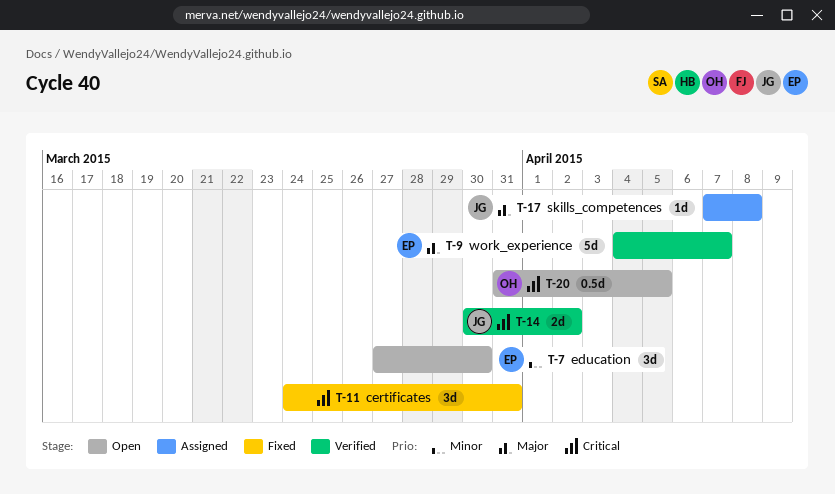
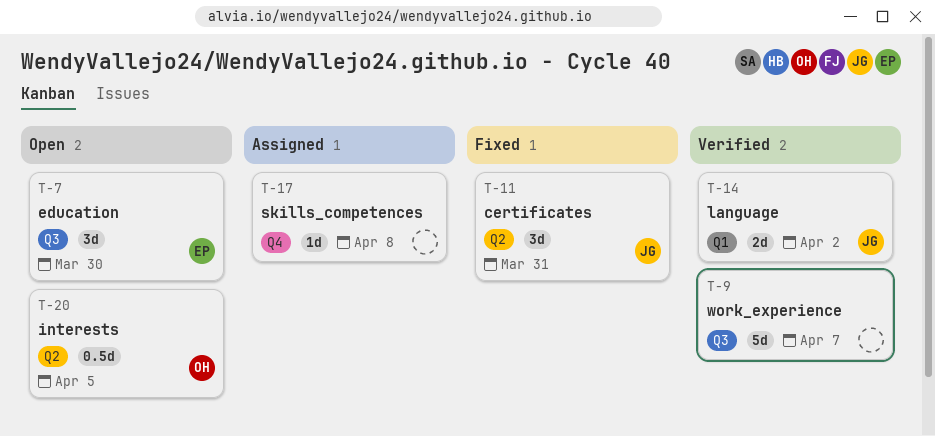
T-9, owner: EP -> none
T-11, owner: none -> JG
T-17, owner: JG -> none

